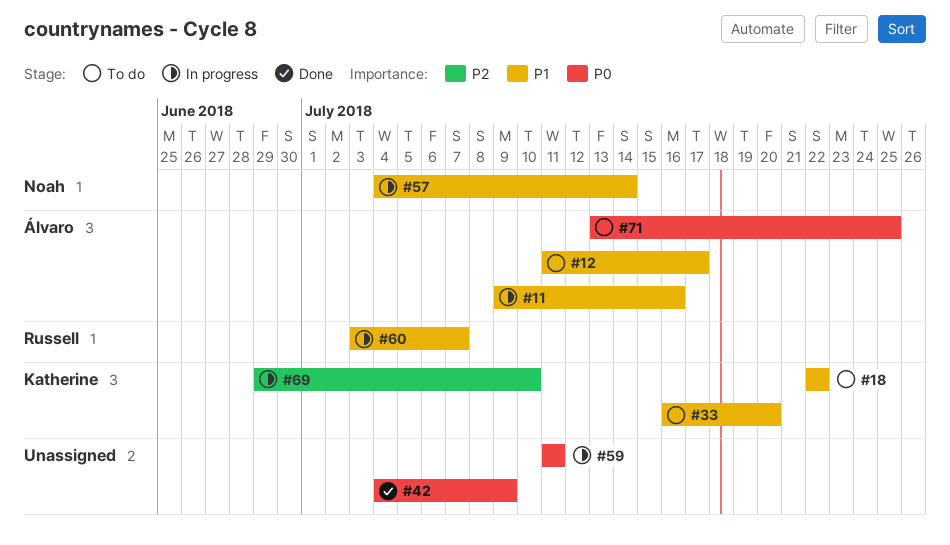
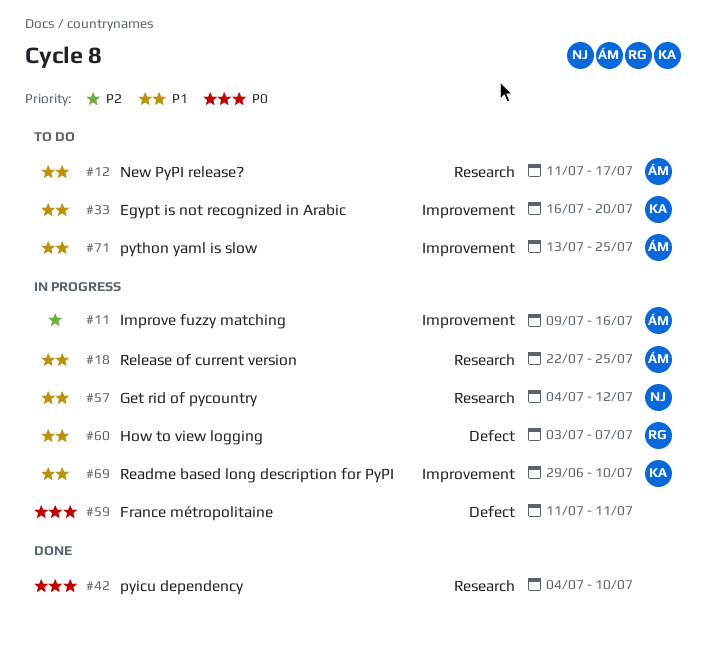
#11, priority: P1 -> P2
#18, status: To do -> In progress
#18, owner: Katherine -> Álvaro
#18, due: Jul 22 -> Jul 25
#42, due: Jul 9 -> Jul 10
#57, due: Jul 14 -> Jul 12
#69, priority: P2 -> P1
#71, priority: P0 -> P1

